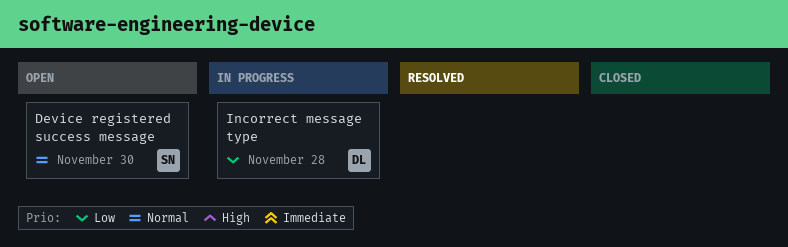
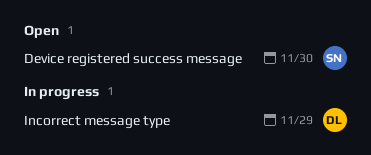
Incorrect message type, due: Nov 28 -> Nov 29

